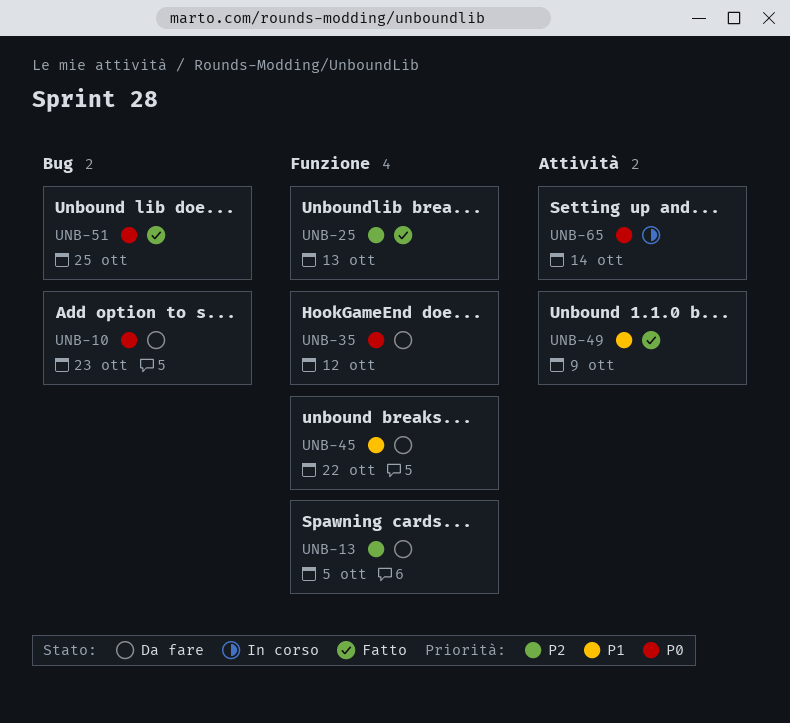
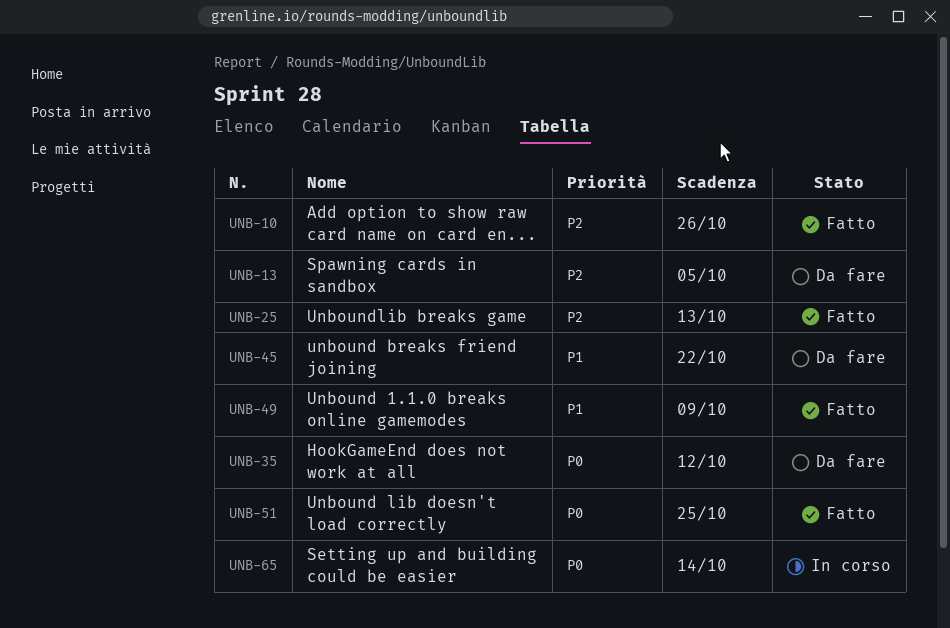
UNB-10, status: Da fare -> Fatto
UNB-10, priority: P0 -> P2
UNB-10, due: Oct 23 -> Oct 26

